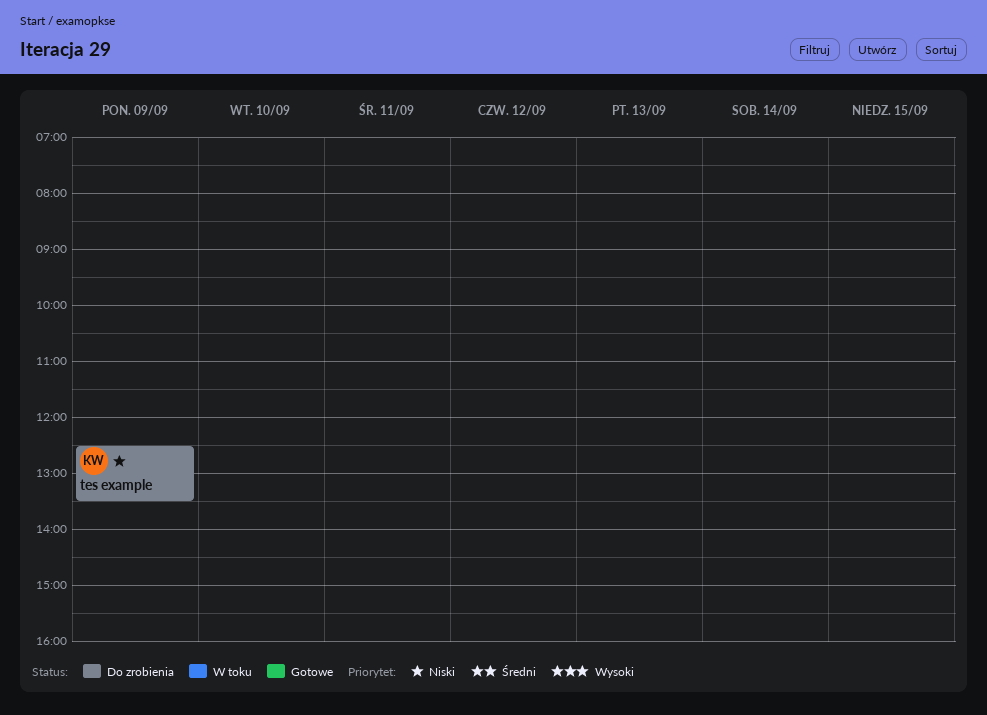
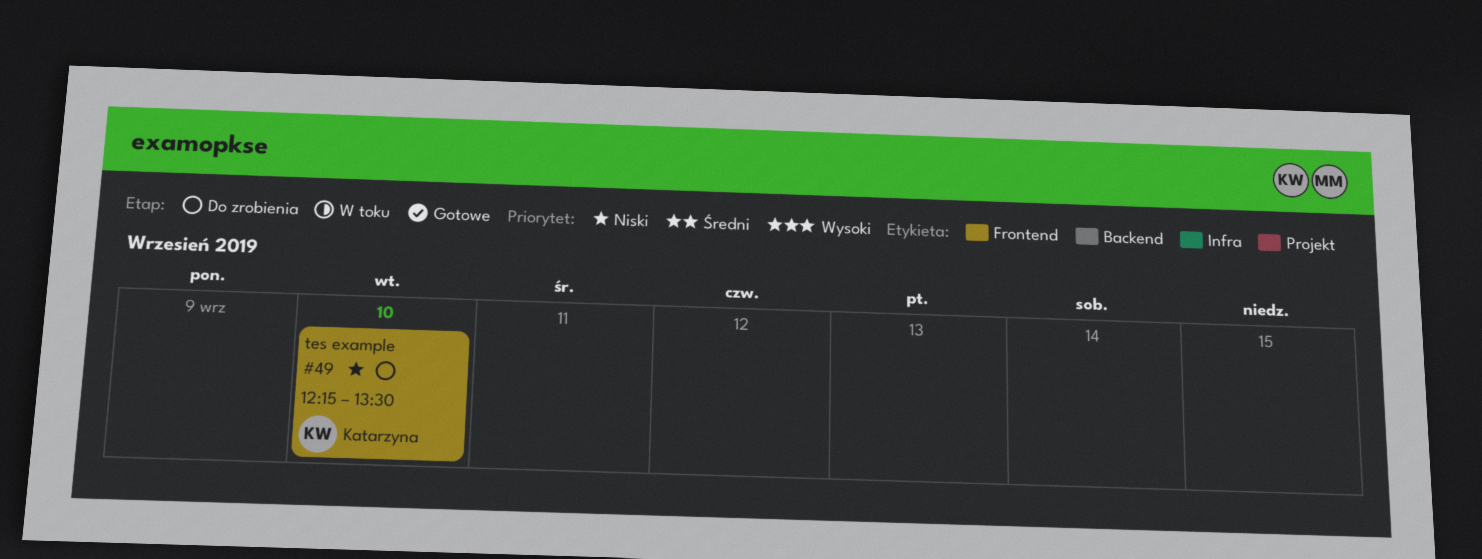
tes example, day: Sep 9 -> Sep 10
tes example, begins: 12:30 -> 12:15

